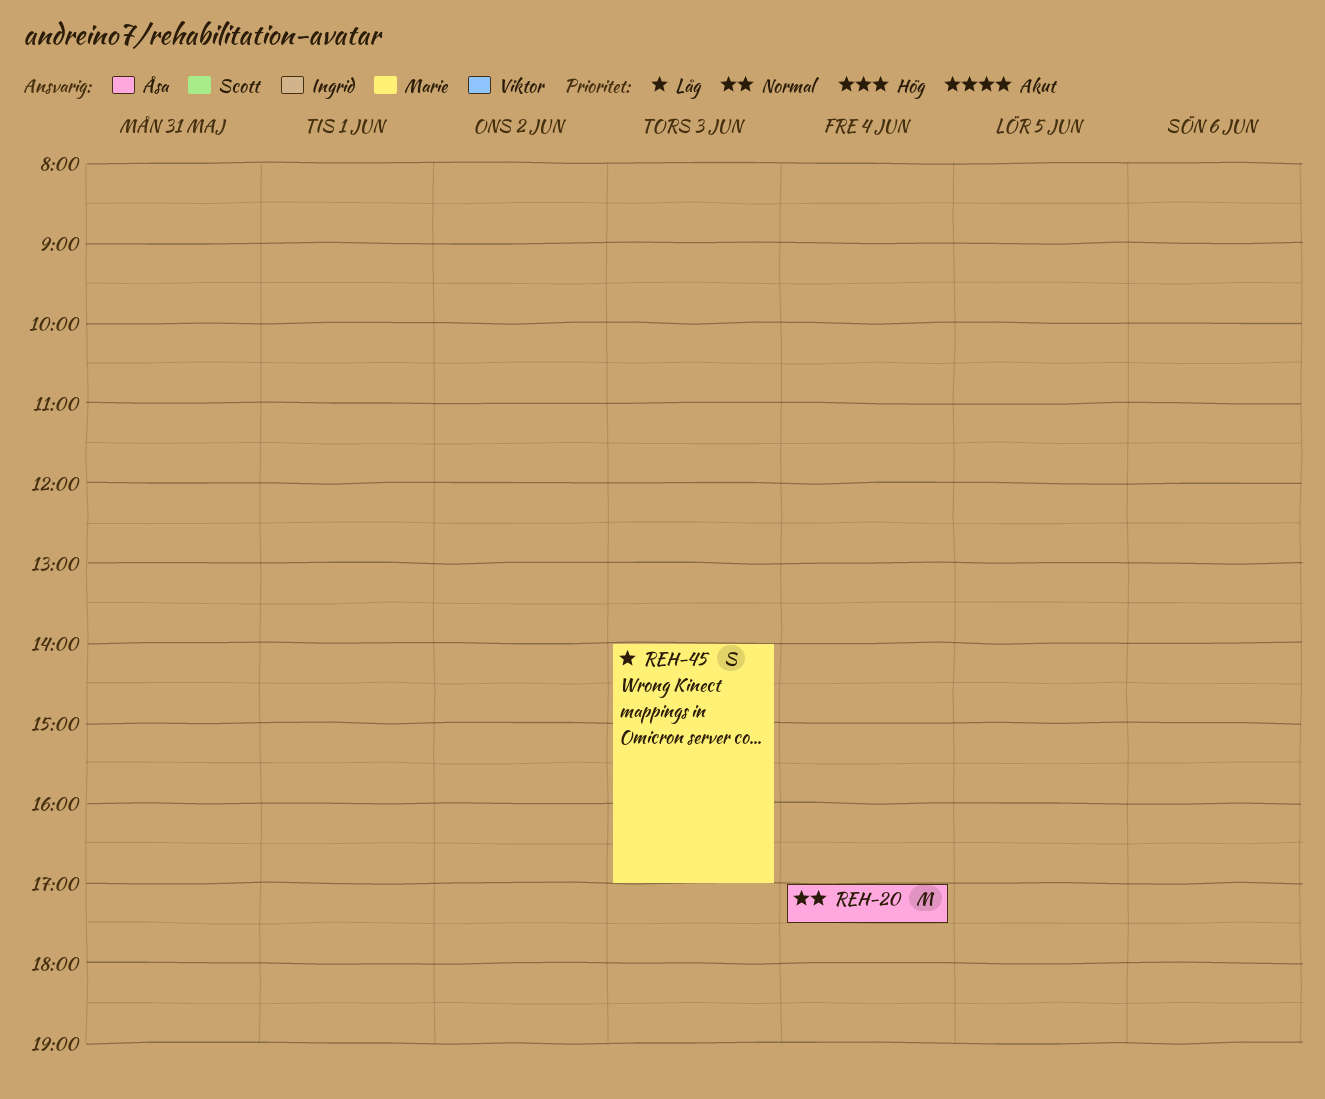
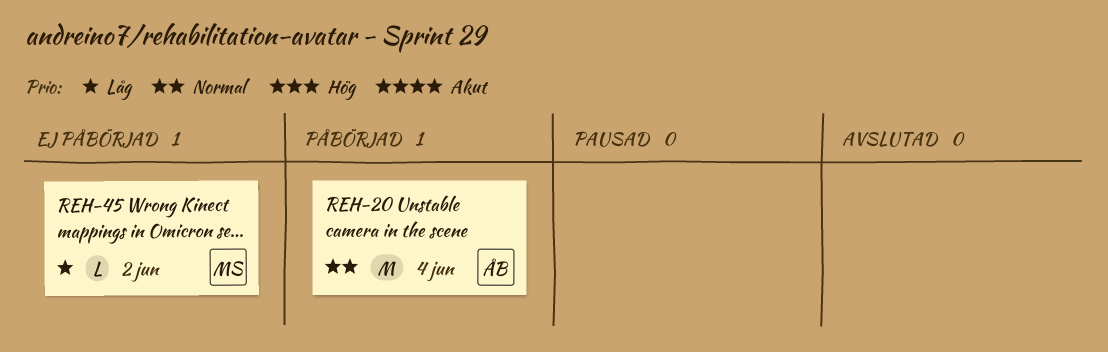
REH-45, estimate: S -> L
REH-45, day: Jun 3 -> Jun 2

